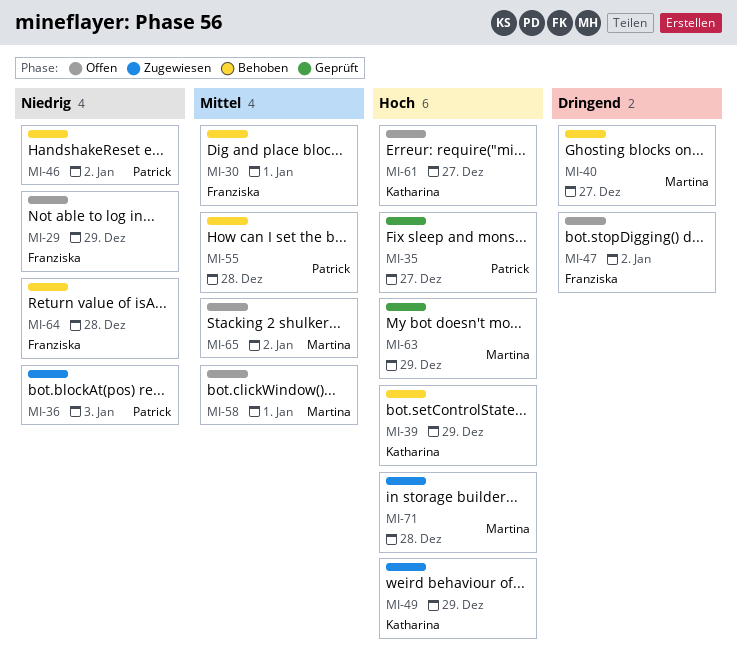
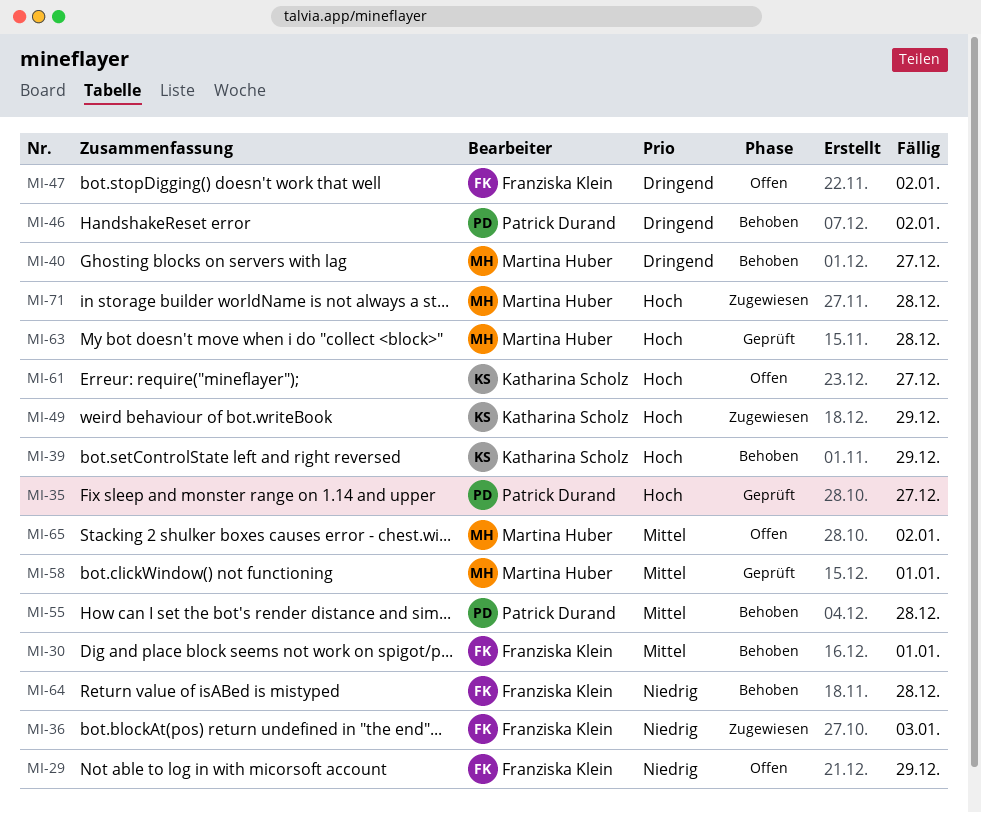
MI-36, owner: Patrick Durand -> Franziska Klein
MI-46, priority: Niedrig -> Dringend
MI-58, status: Offen -> Geprüft
MI-63, due: Dec 29 -> Dec 28

